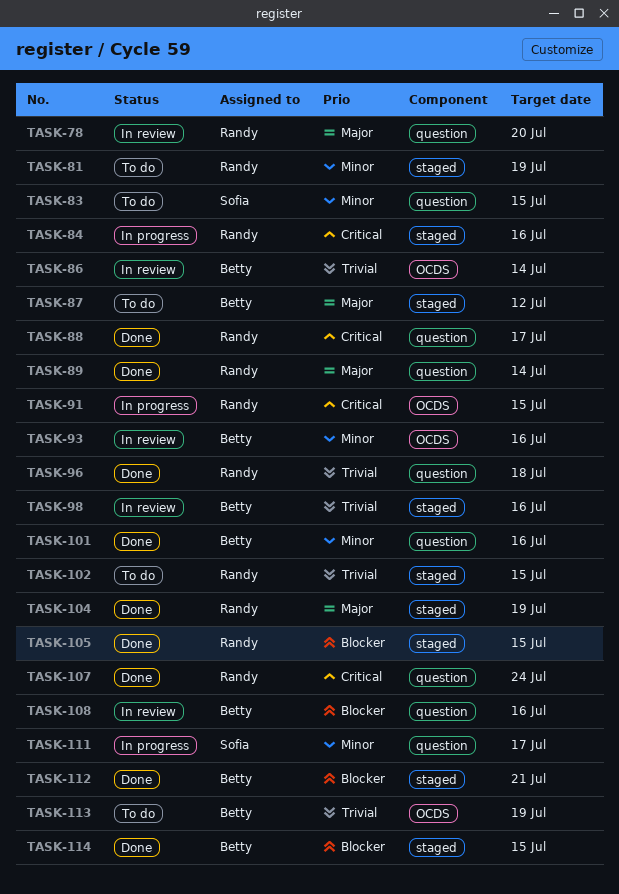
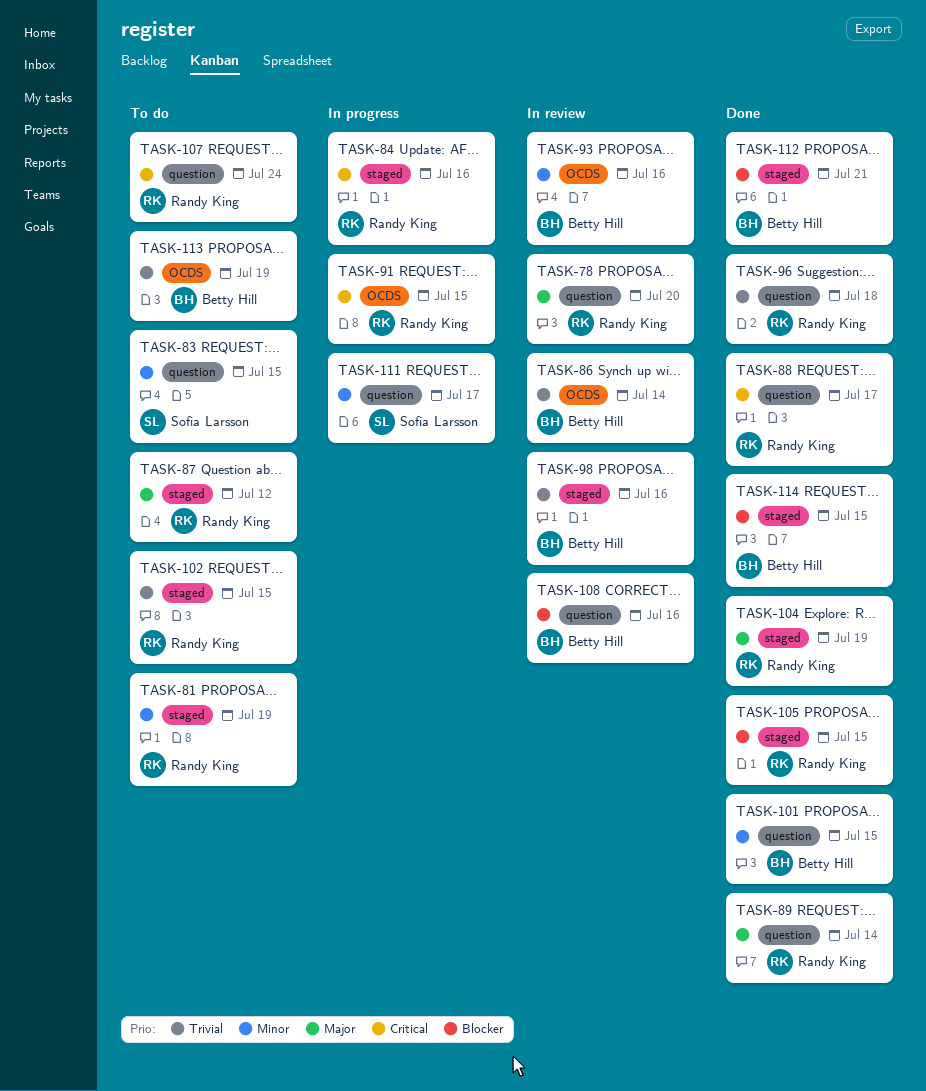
TASK-87, owner: Betty Hill -> Randy King
TASK-101, due: Jul 16 -> Jul 15
TASK-107, status: Done -> To do

